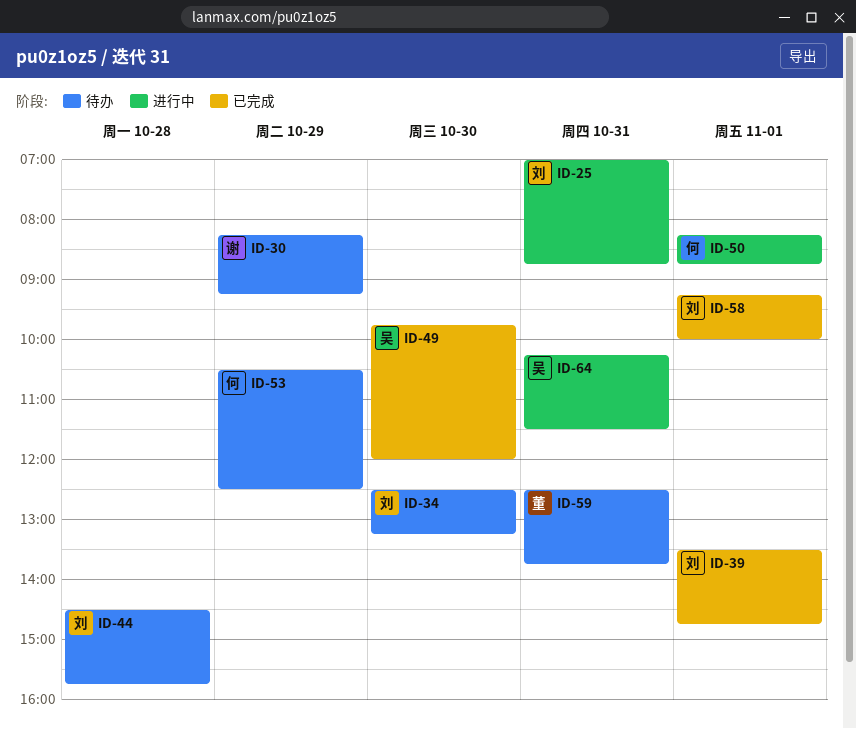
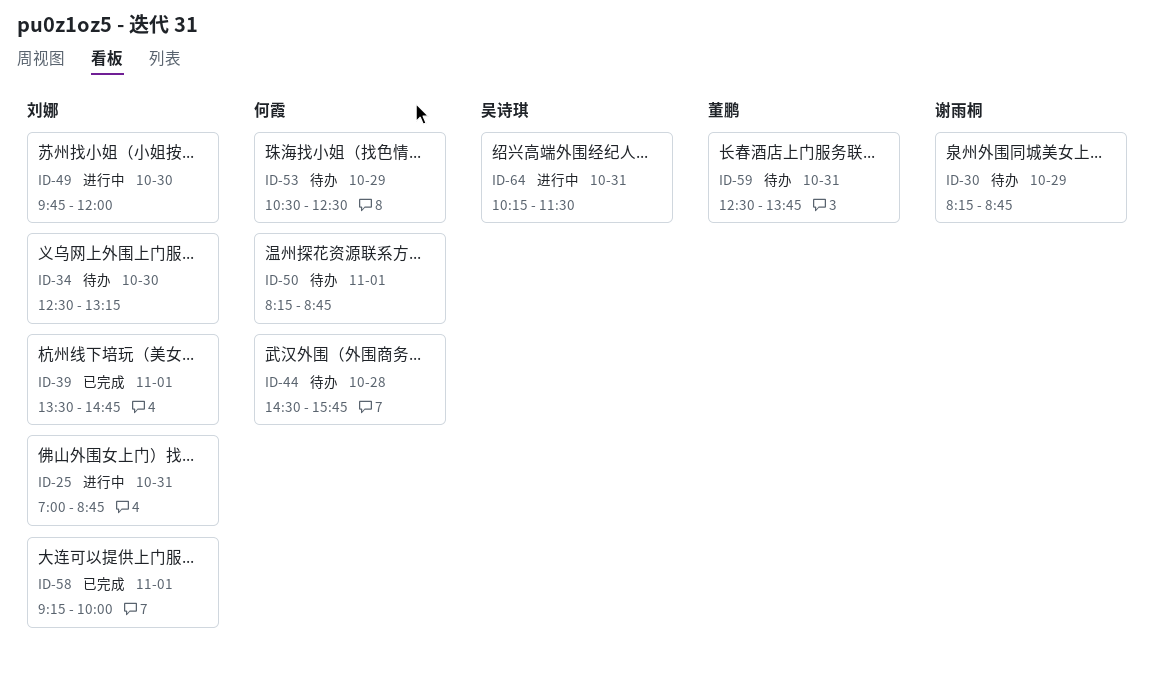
ID-30, ends: 09:15 -> 08:45
ID-44, owner: 刘娜 -> 何霞
ID-49, status: 已完成 -> 进行中
ID-49, owner: 吴诗琪 -> 刘娜
ID-50, status: 进行中 -> 待办

